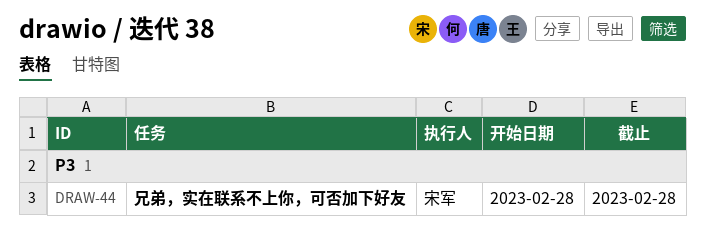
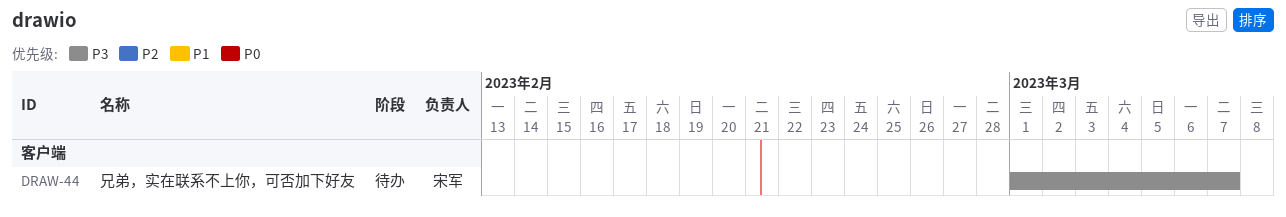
DRAW-44, start: Feb 28 -> Mar 1
DRAW-44, due: Feb 28 -> Mar 7

